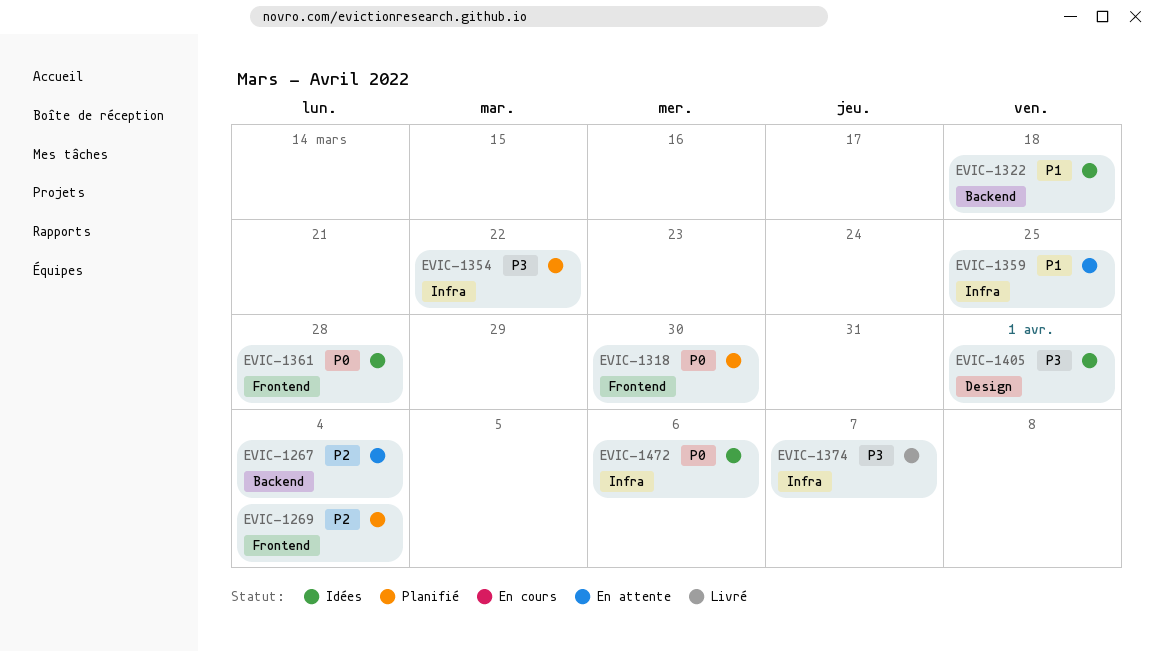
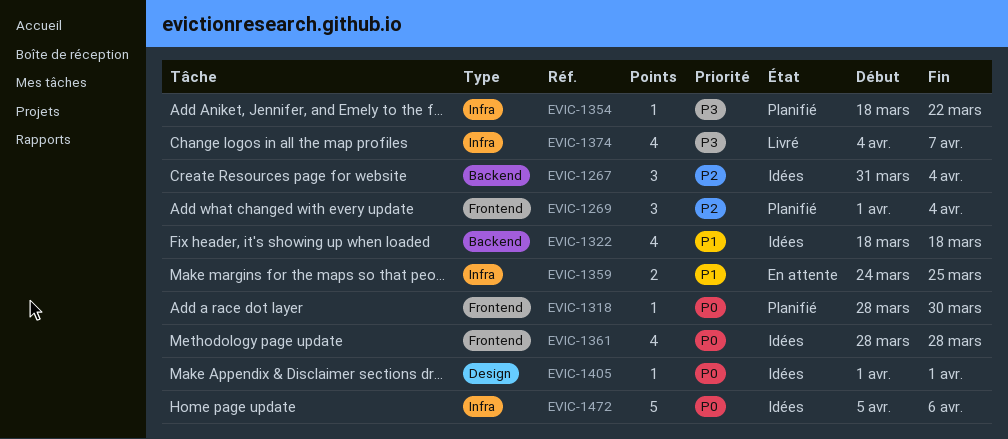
EVIC-1267, status: En attente -> Idées
EVIC-1405, priority: P3 -> P0

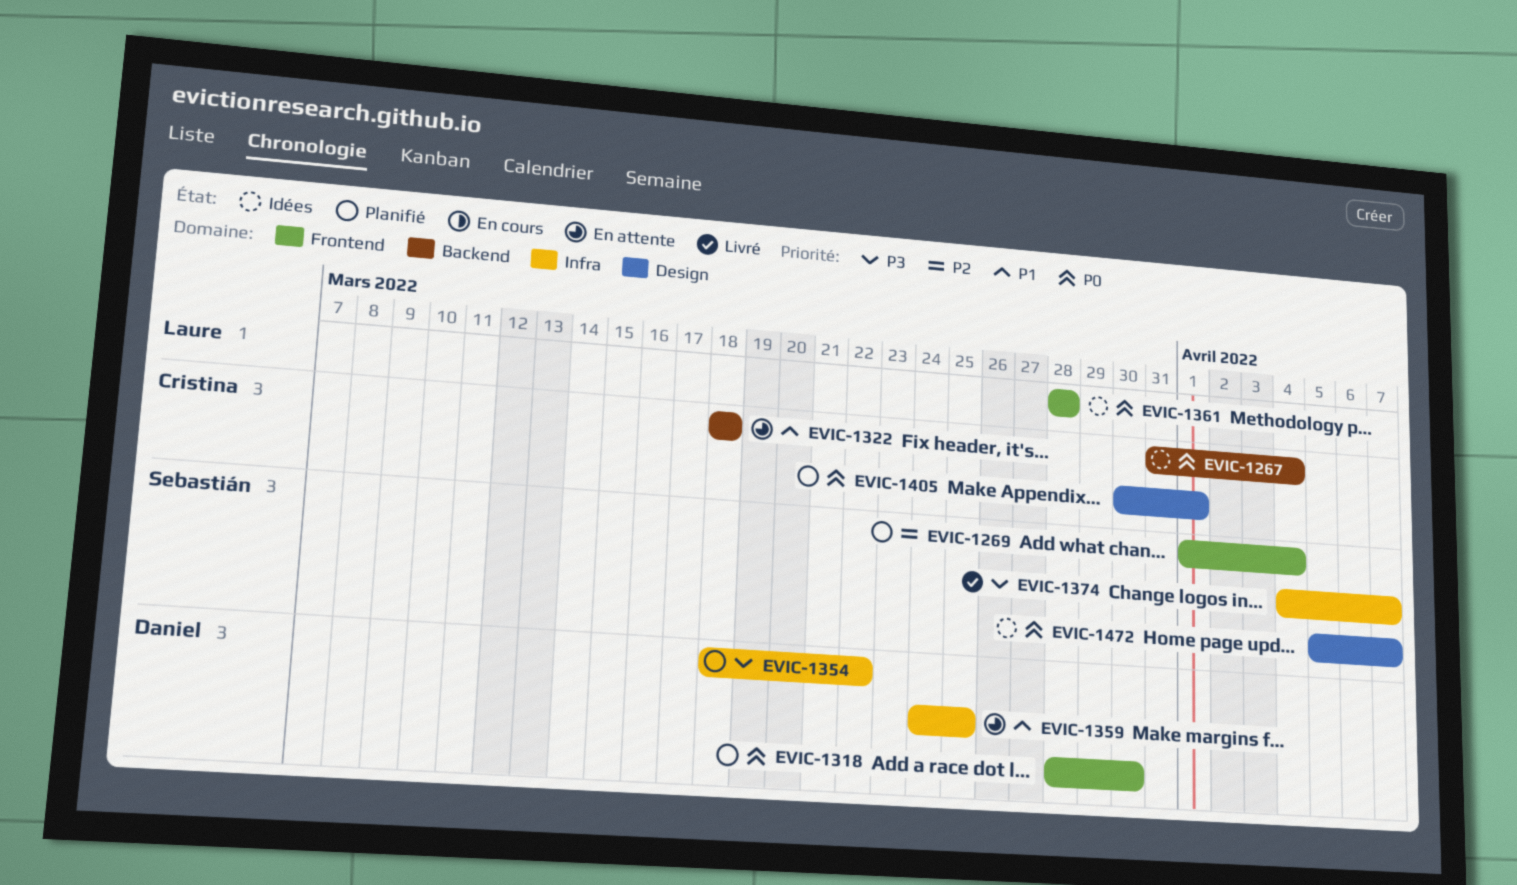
EVIC-1267, priority: P2 -> P0
EVIC-1322, status: Idées -> En attente
EVIC-1405, status: Idées -> Planifié
EVIC-1405, start: Apr 1 -> Mar 30
EVIC-1472, label: Infra -> Design
EVIC-1472, due: Apr 6 -> Apr 7

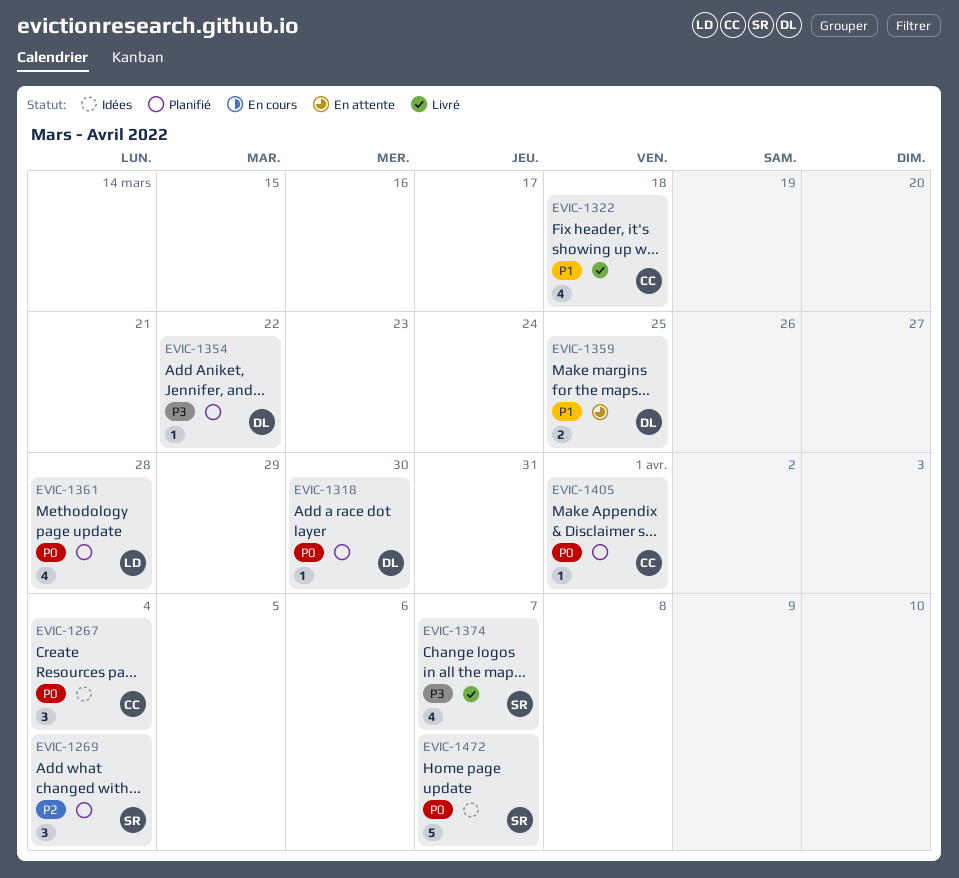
EVIC-1322, status: En attente -> Livré
EVIC-1361, status: Idées -> Planifié

